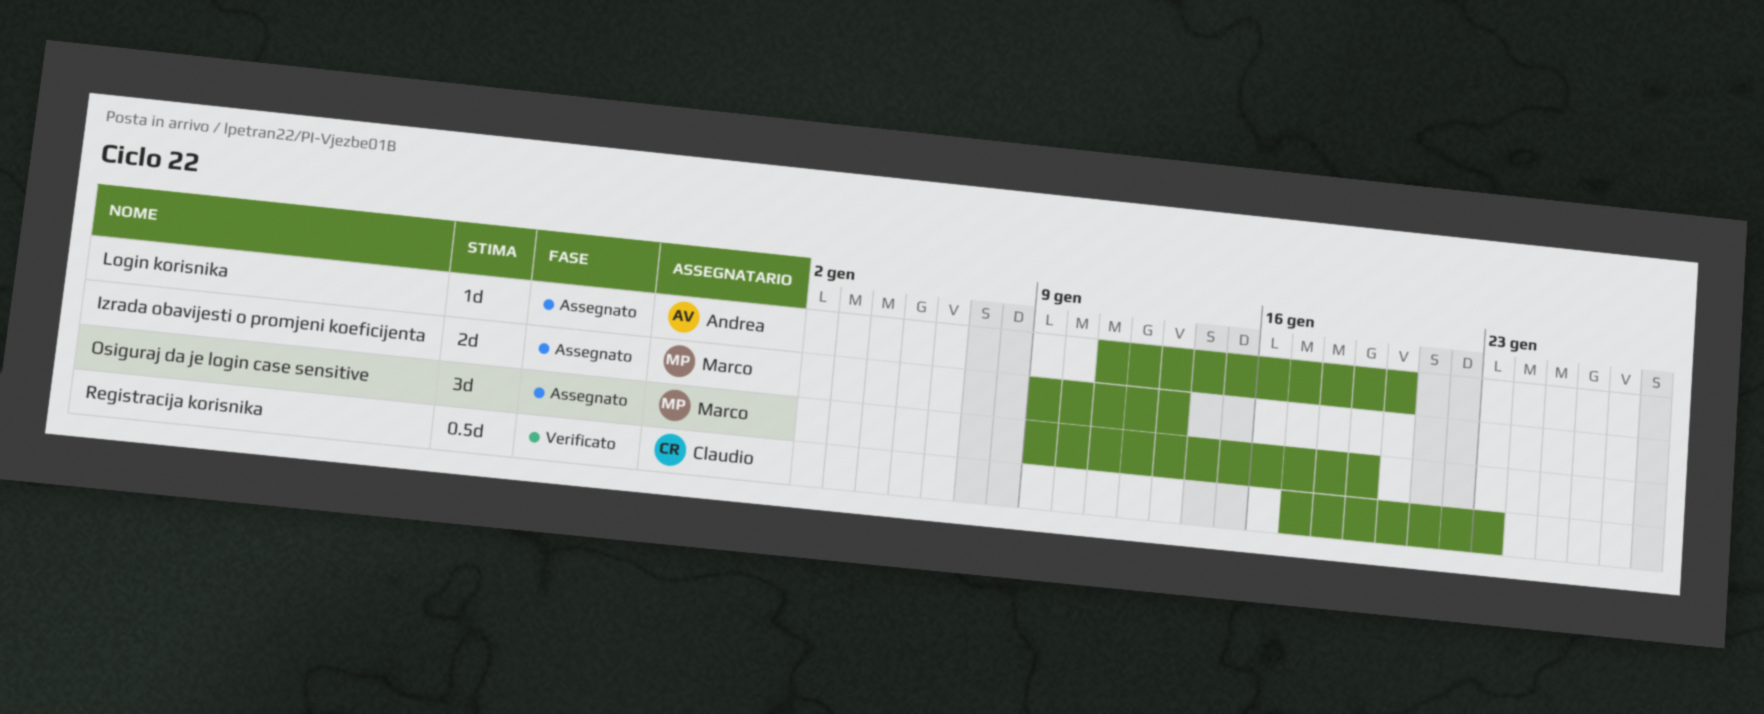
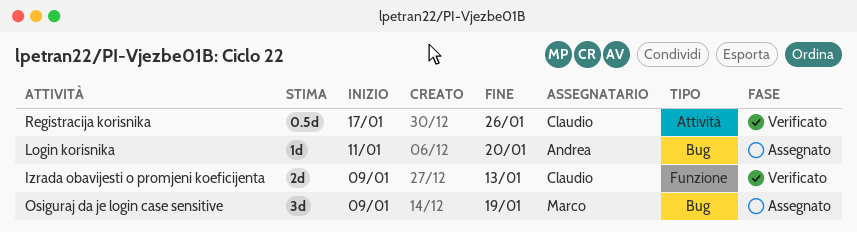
Izrada obavijesti o promjeni koeficijenta, status: Assegnato -> Verificato
Izrada obavijesti o promjeni koeficijenta, owner: Marco -> Claudio
Registracija korisnika, due: Jan 23 -> Jan 26

